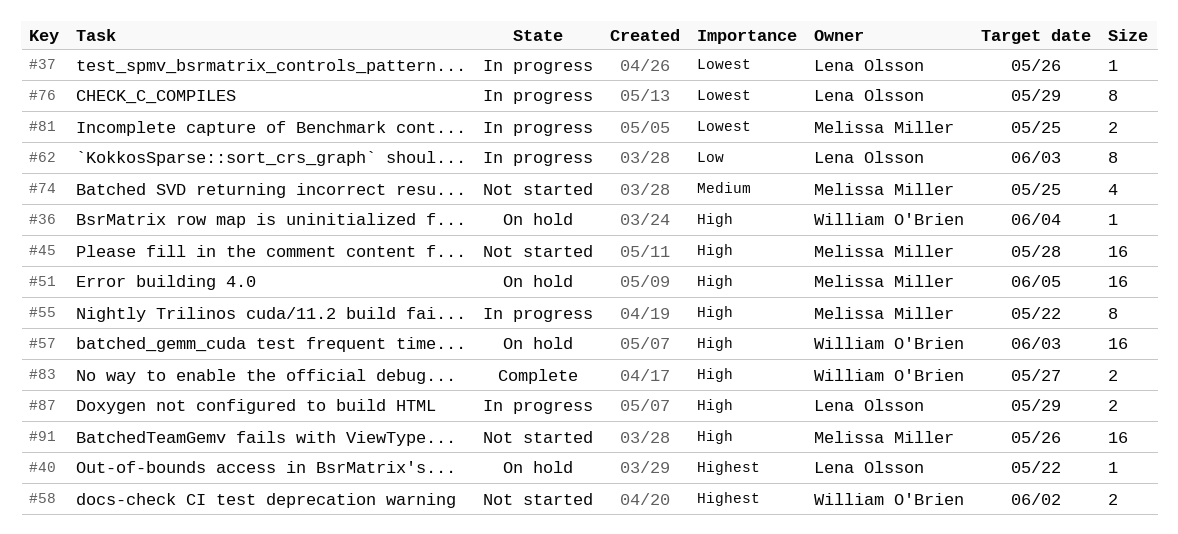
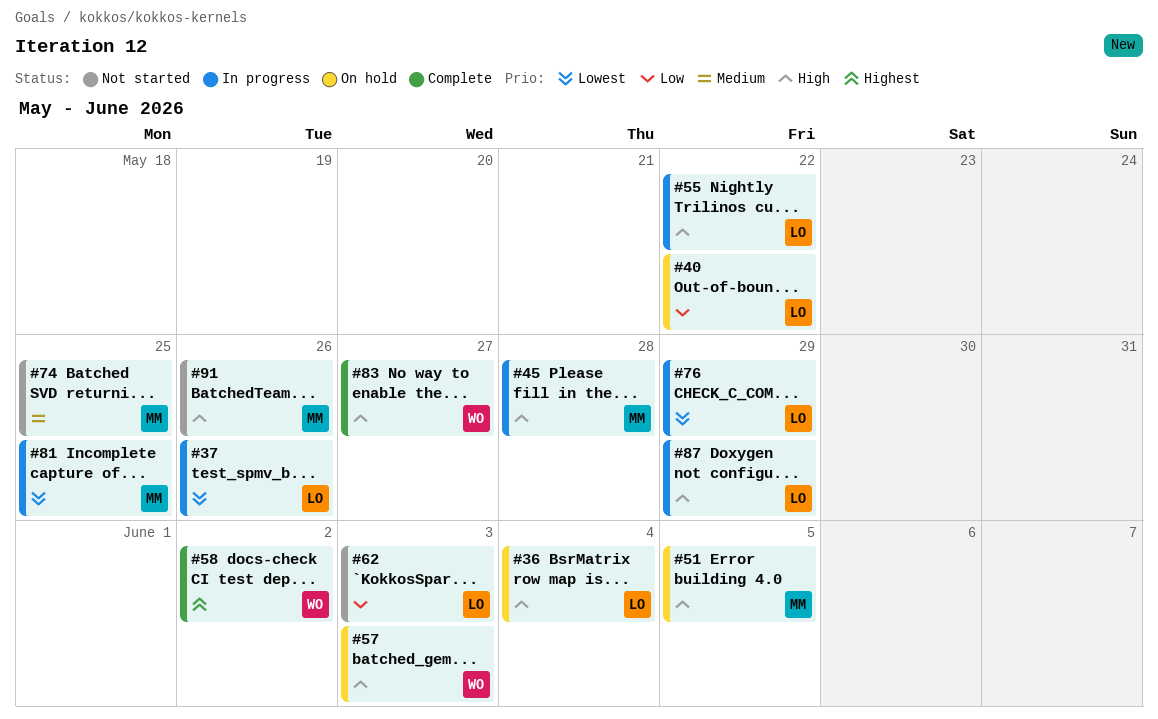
#36, owner: William O'Brien -> Lena Olsson
#40, priority: Highest -> Low
#45, status: Not started -> In progress
#55, owner: Melissa Miller -> Lena Olsson
#58, status: Not started -> Complete
#62, status: In progress -> Not started

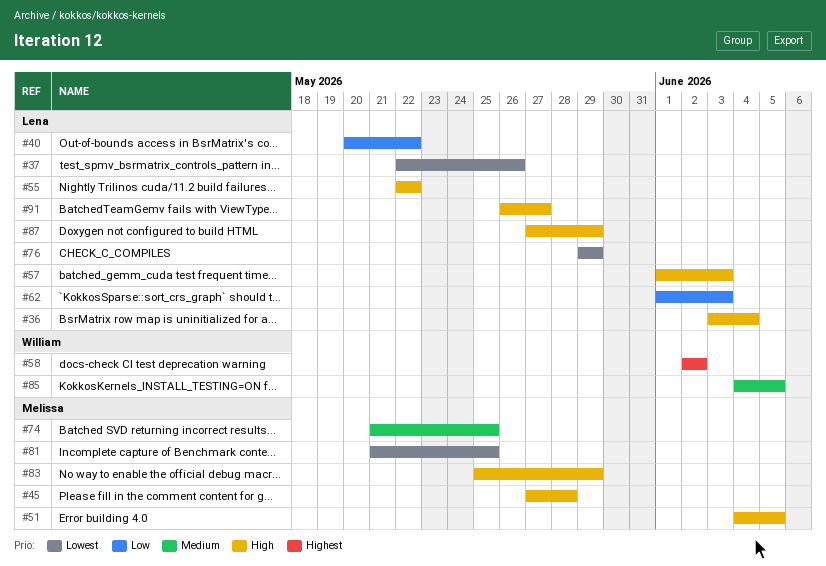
#57, owner: William -> Lena
#83, owner: William -> Melissa
#83, due: May 27 -> May 29
#85: none -> present
#91, owner: Melissa -> Lena
#91, due: May 26 -> May 27

